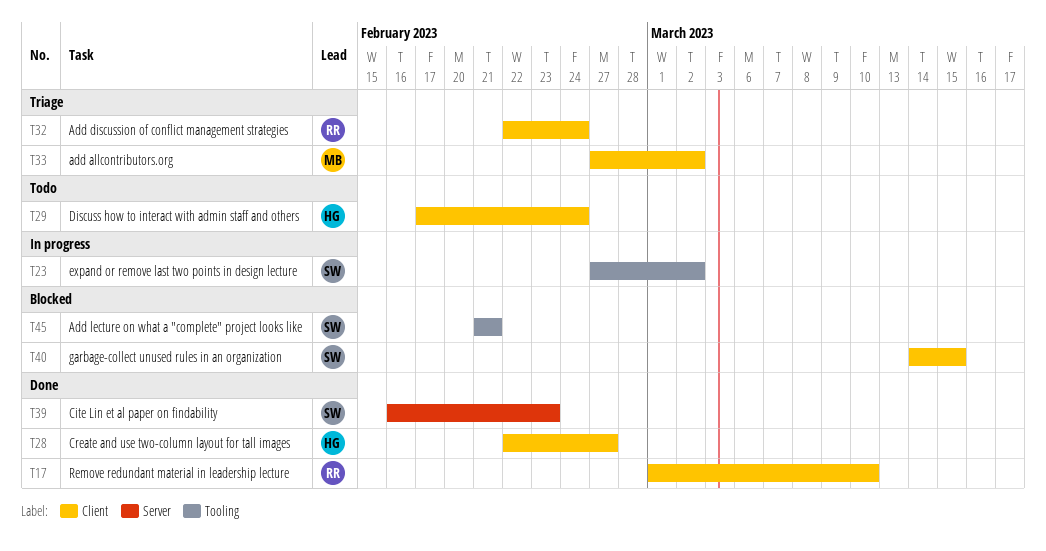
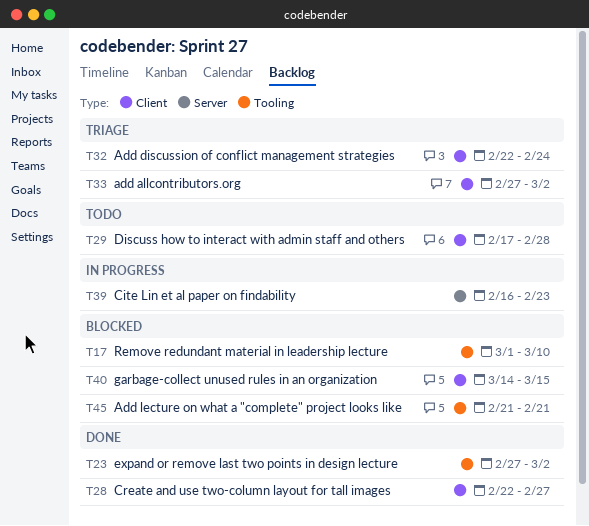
T17, status: Done -> Blocked
T17, label: Client -> Tooling
T23, status: In progress -> Done
T29, due: Feb 24 -> Feb 28
T39, status: Done -> In progress

